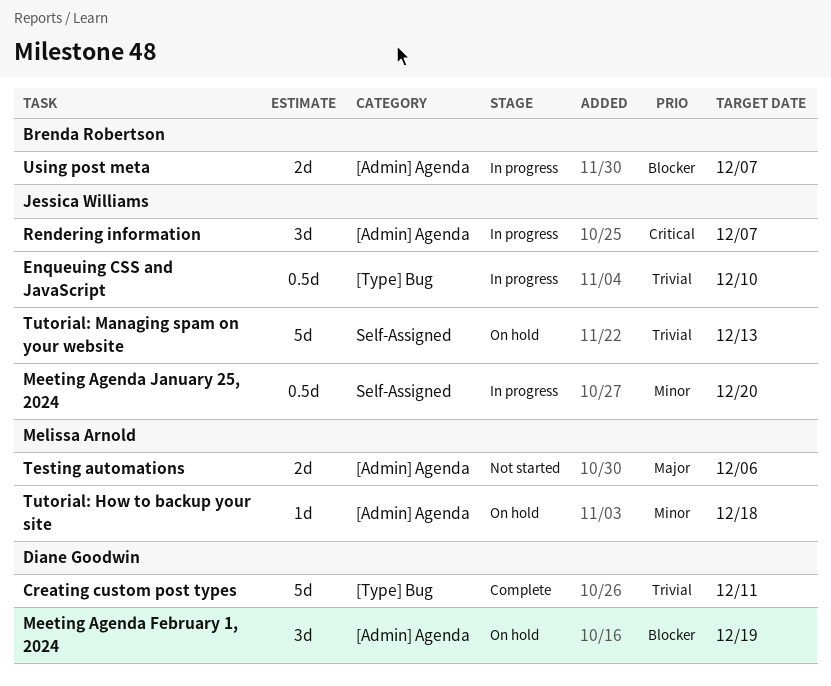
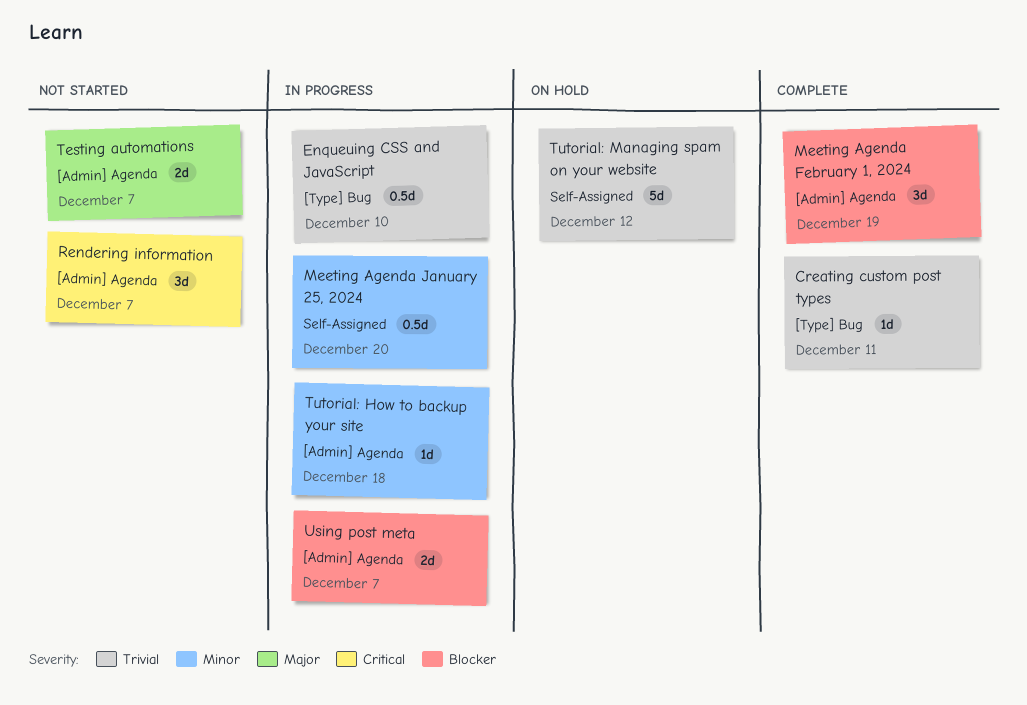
Creating custom post types, estimate: 5d -> 1d
Meeting Agenda February 1, 2024, status: On hold -> Complete
Rendering information, status: In progress -> Not started
Testing automations, due: Dec 6 -> Dec 7
Tutorial: How to backup your site, status: On hold -> In progress
Tutorial: Managing spam on your website, due: Dec 13 -> Dec 12

